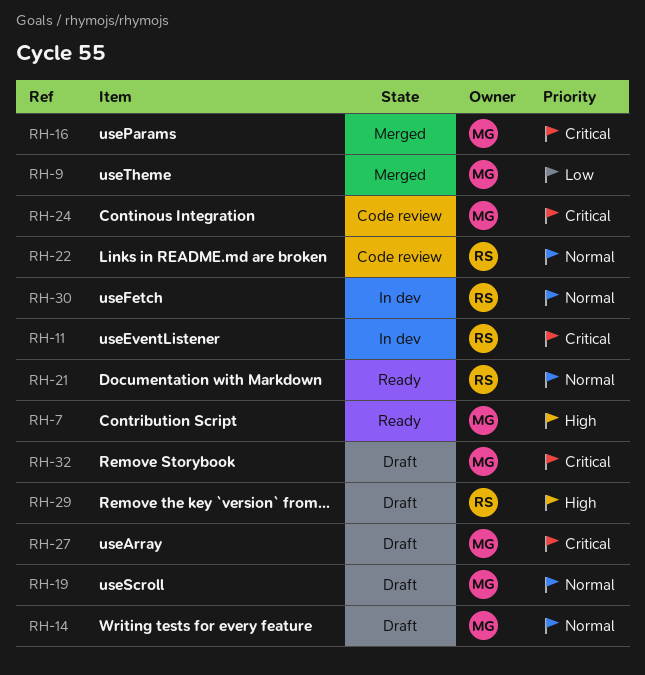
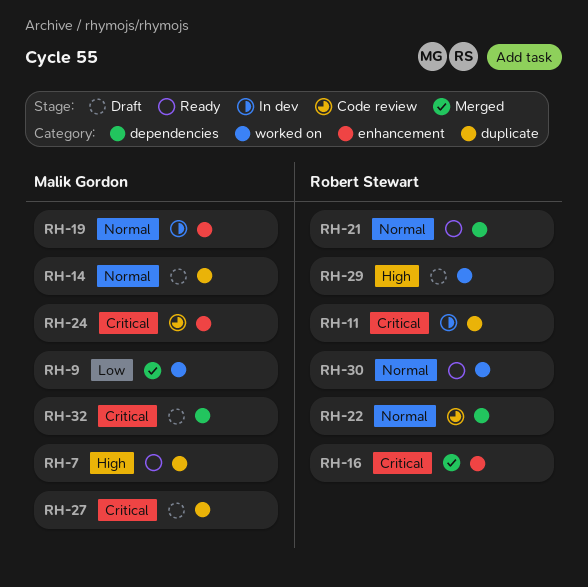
RH-16, owner: Malik Gordon -> Robert Stewart
RH-19, status: Draft -> In dev
RH-30, status: In dev -> Ready

